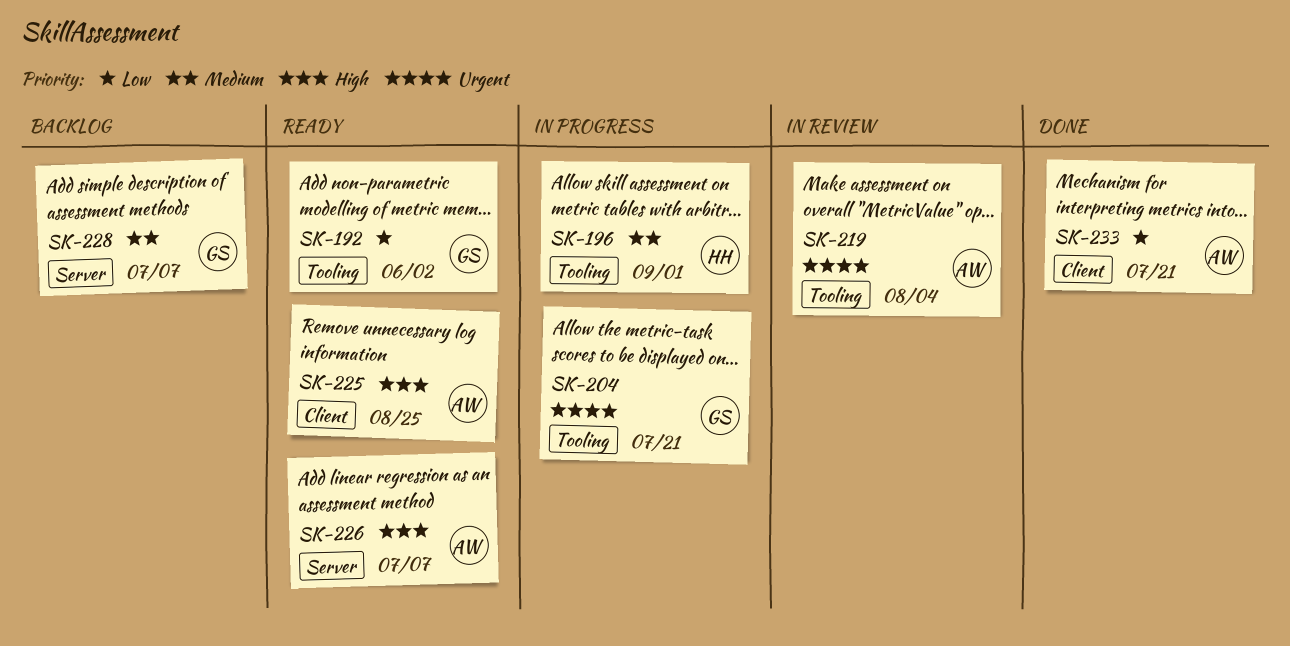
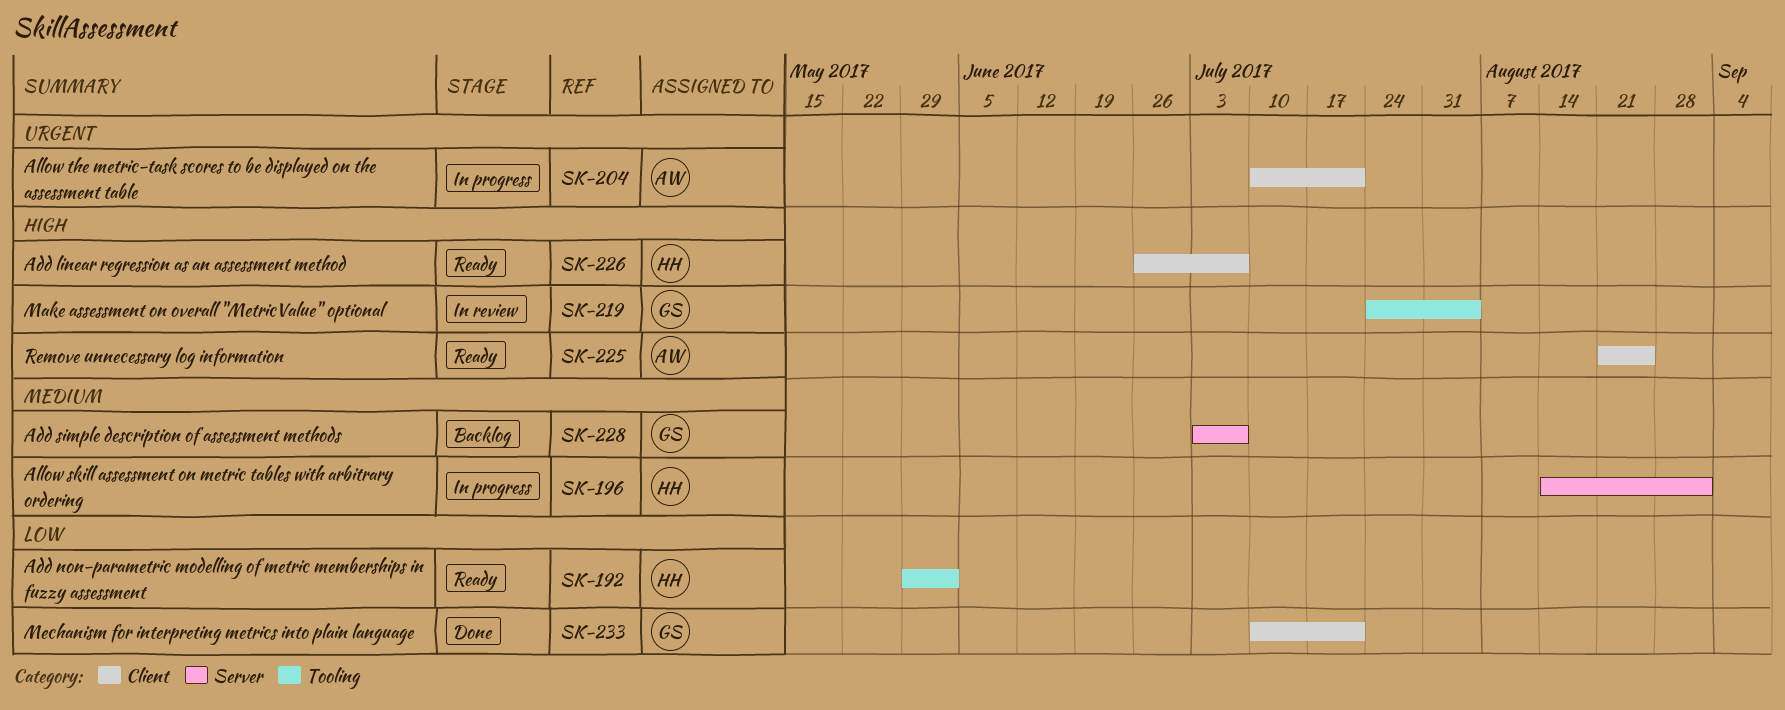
SK-192, owner: GS -> HH
SK-196, label: Tooling -> Server
SK-204, owner: GS -> AW
SK-204, label: Tooling -> Client
SK-219, owner: AW -> GS
SK-219, priority: Urgent -> High
SK-226, owner: AW -> HH
SK-226, label: Server -> Client
SK-233, owner: AW -> GS

